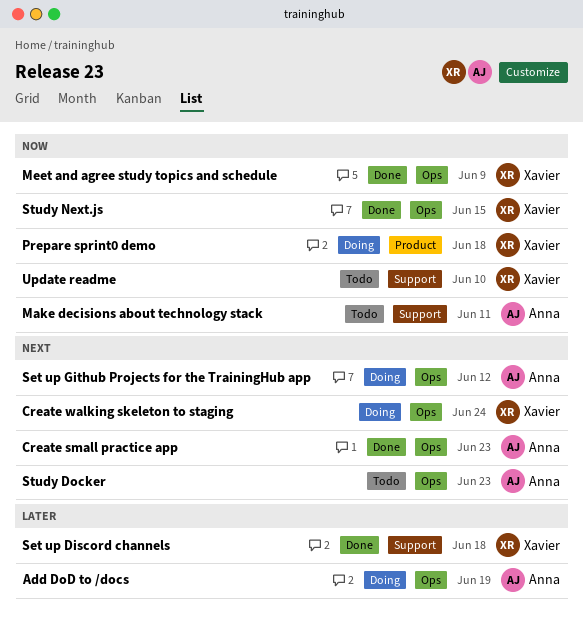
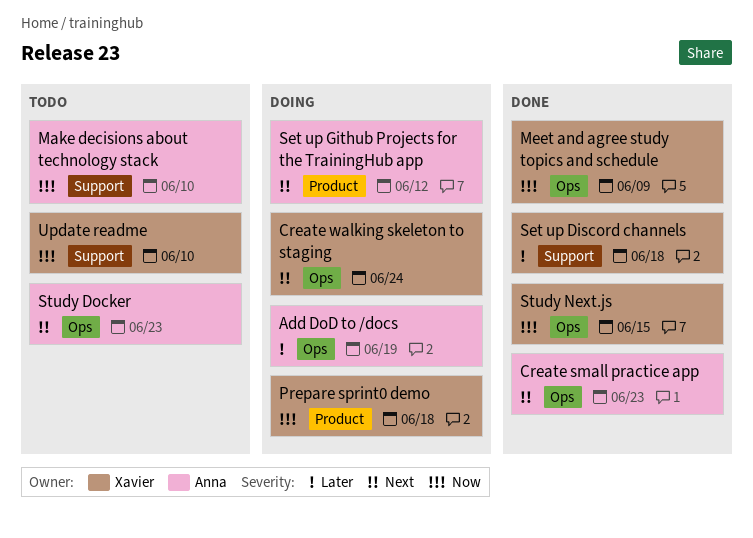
Make decisions about technology stack, due: Jun 11 -> Jun 10
Set up Github Projects for the TrainingHub app, label: Ops -> Product

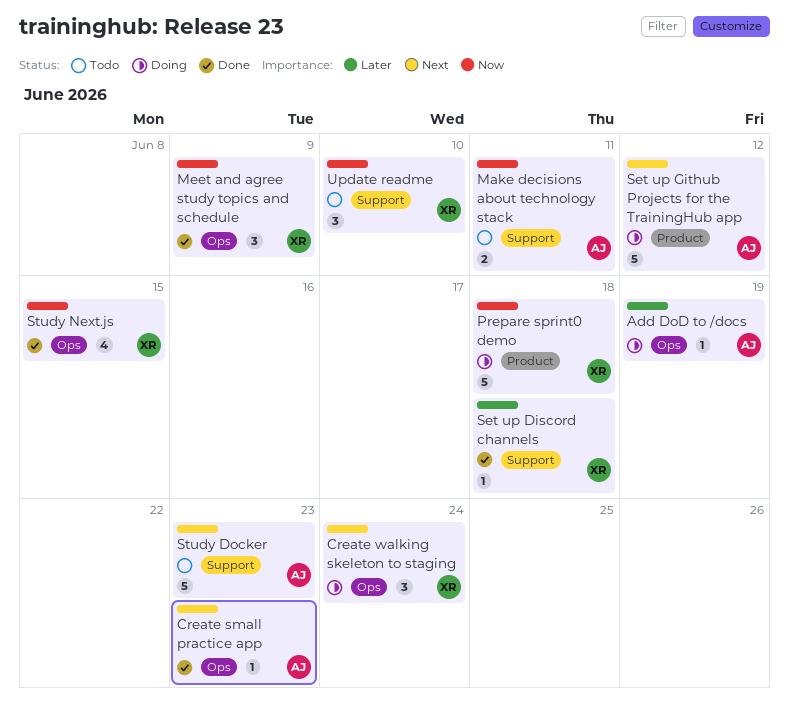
Make decisions about technology stack, due: Jun 10 -> Jun 11
Study Docker, label: Ops -> Support

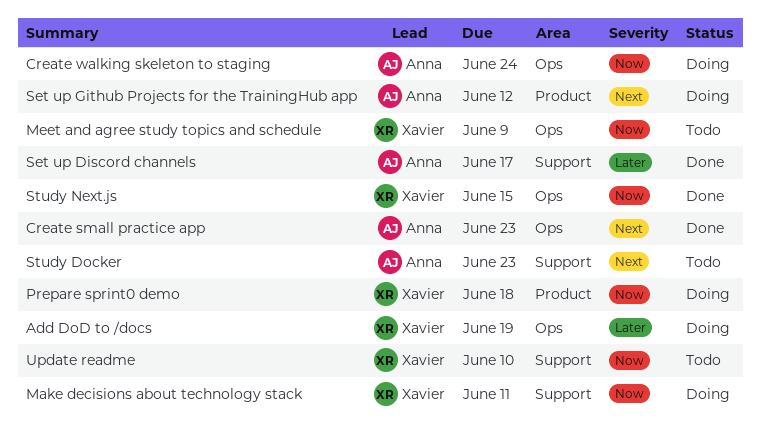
Add DoD to /docs, owner: Anna -> Xavier
Create walking skeleton to staging, owner: Xavier -> Anna
Create walking skeleton to staging, priority: Next -> Now
Make decisions about technology stack, status: Todo -> Doing
Make decisions about technology stack, owner: Anna -> Xavier
Meet and agree study topics and schedule, status: Done -> Todo
Set up Discord channels, owner: Xavier -> Anna
Set up Discord channels, due: Jun 18 -> Jun 17

